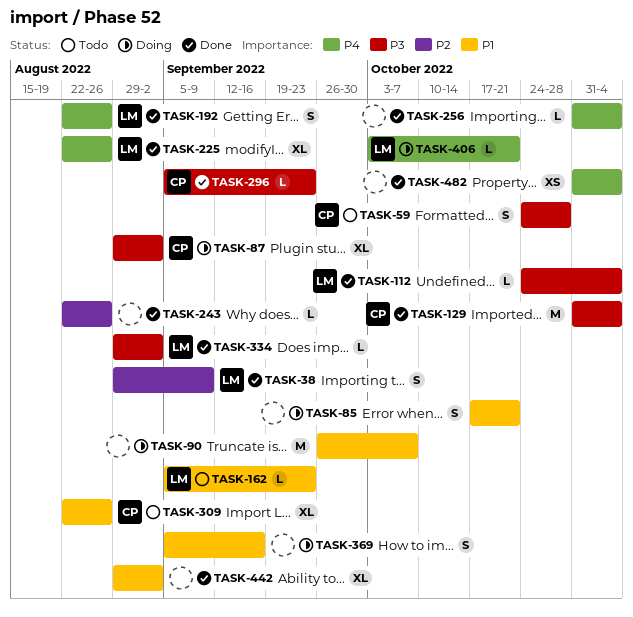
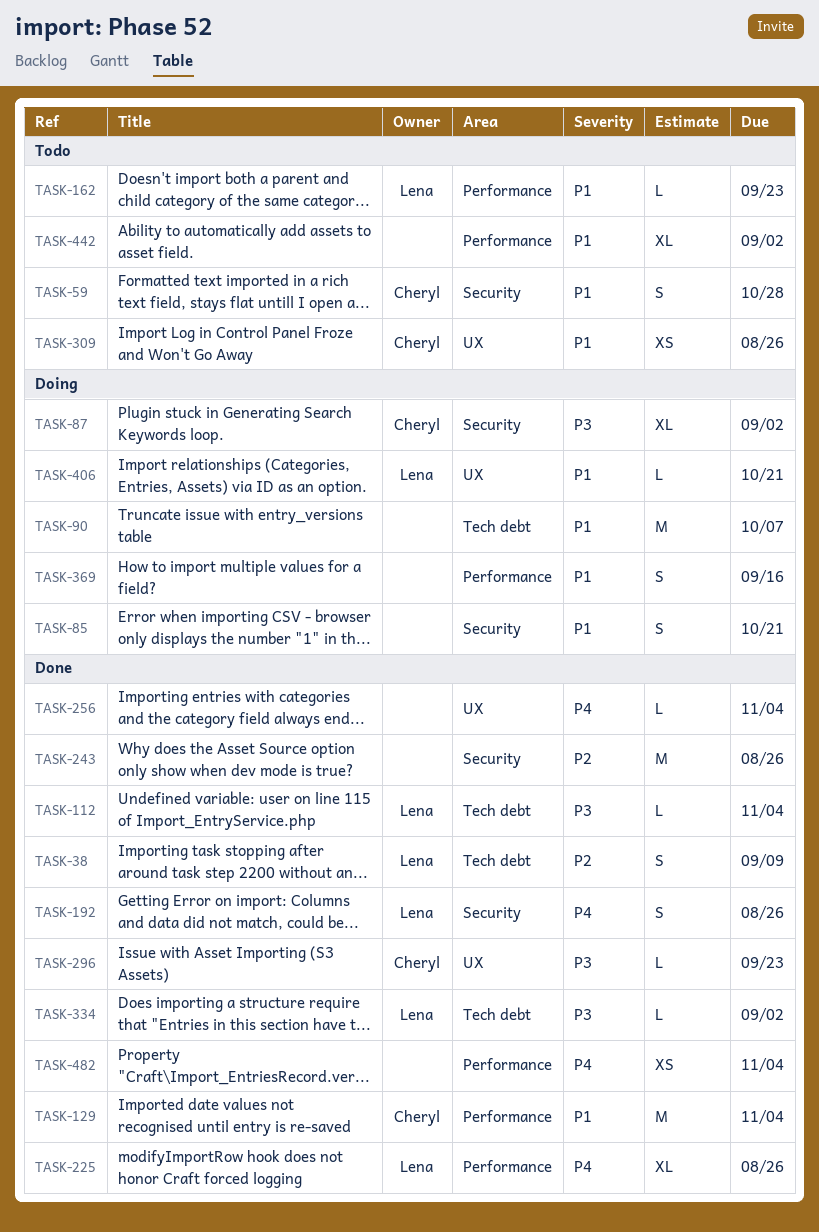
TASK-59, priority: P3 -> P1
TASK-129, priority: P3 -> P1
TASK-243, estimate: L -> M
TASK-309, estimate: XL -> XS
TASK-406, priority: P4 -> P1
TASK-442, status: Done -> Todo

